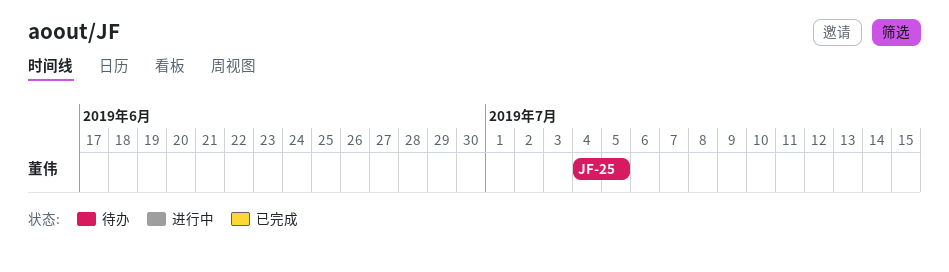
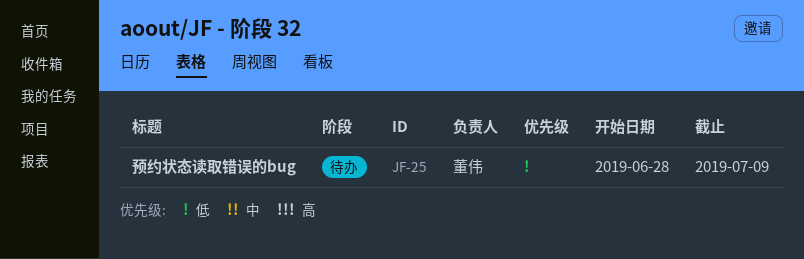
JF-25, start: Jul 4 -> Jun 28
JF-25, due: Jul 5 -> Jul 9

